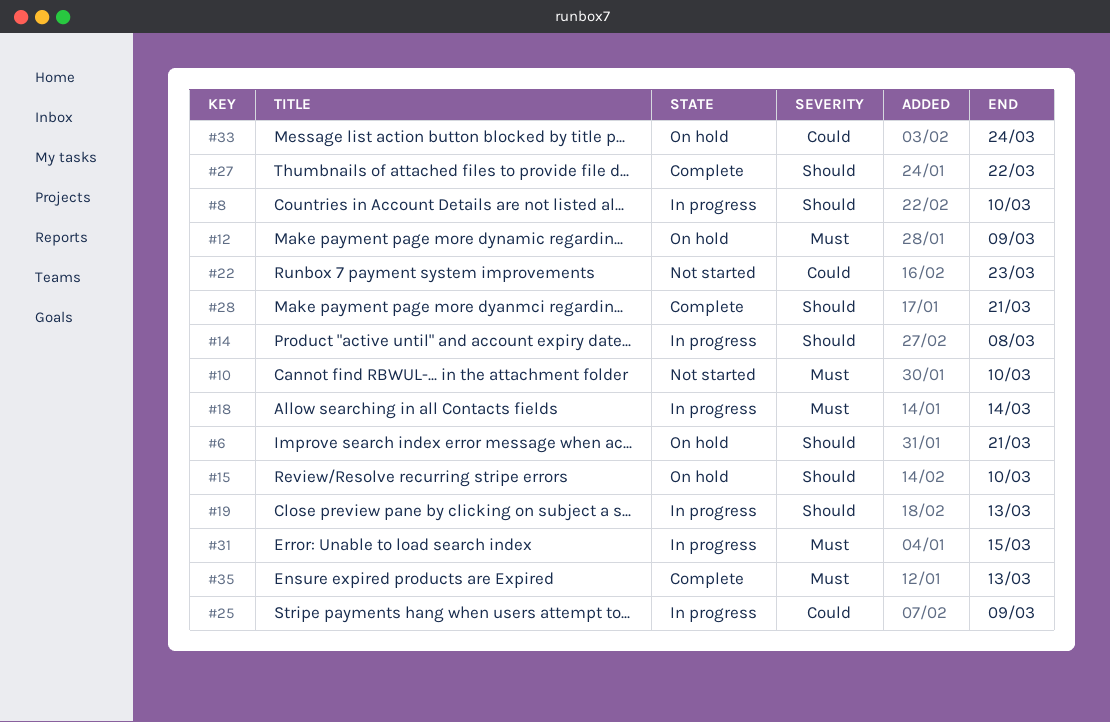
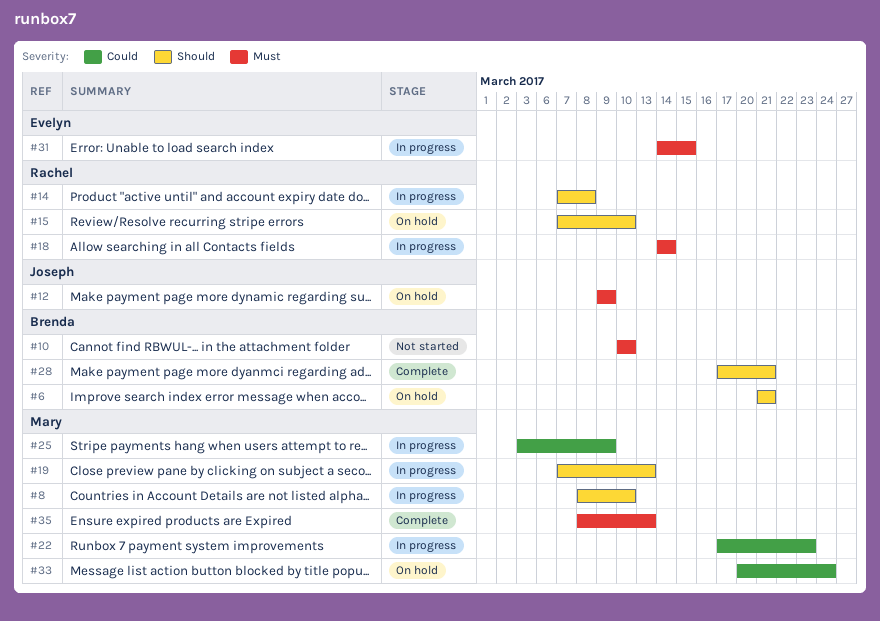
#22, status: Not started -> In progress
#27: present -> none

